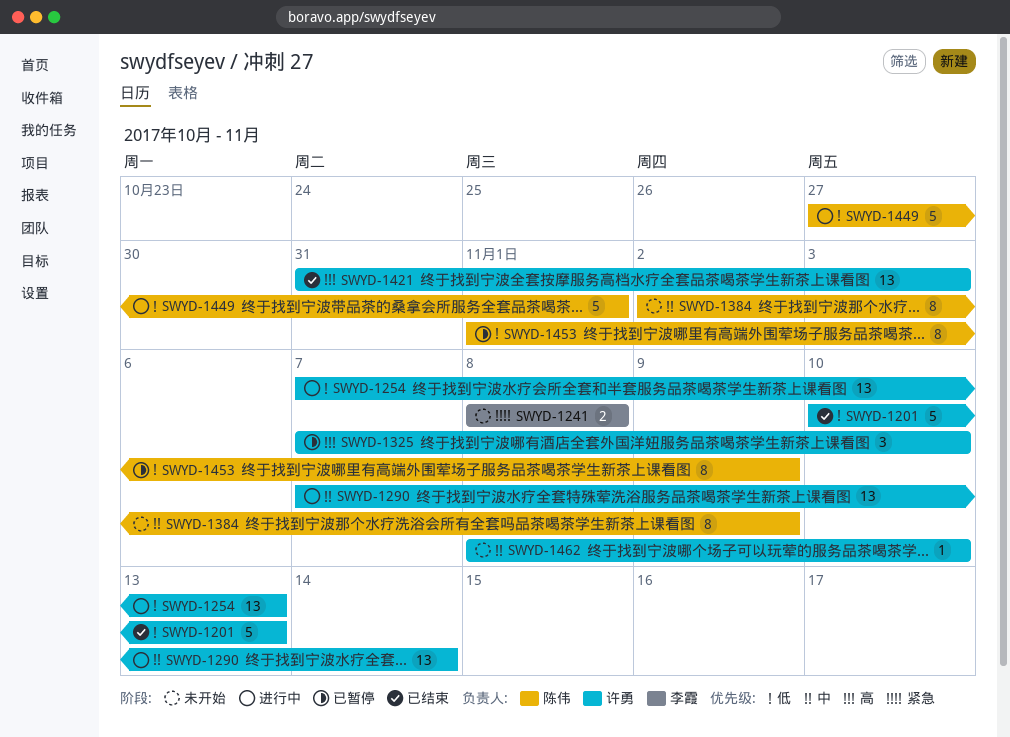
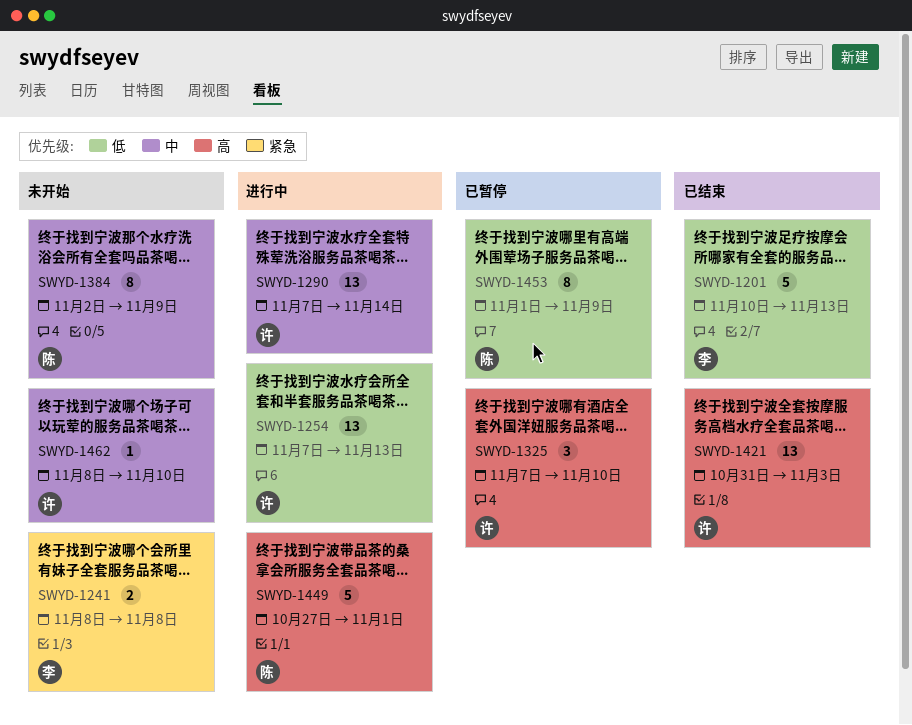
SWYD-1201, owner: 许勇 -> 李霞
SWYD-1449, priority: 低 -> 高

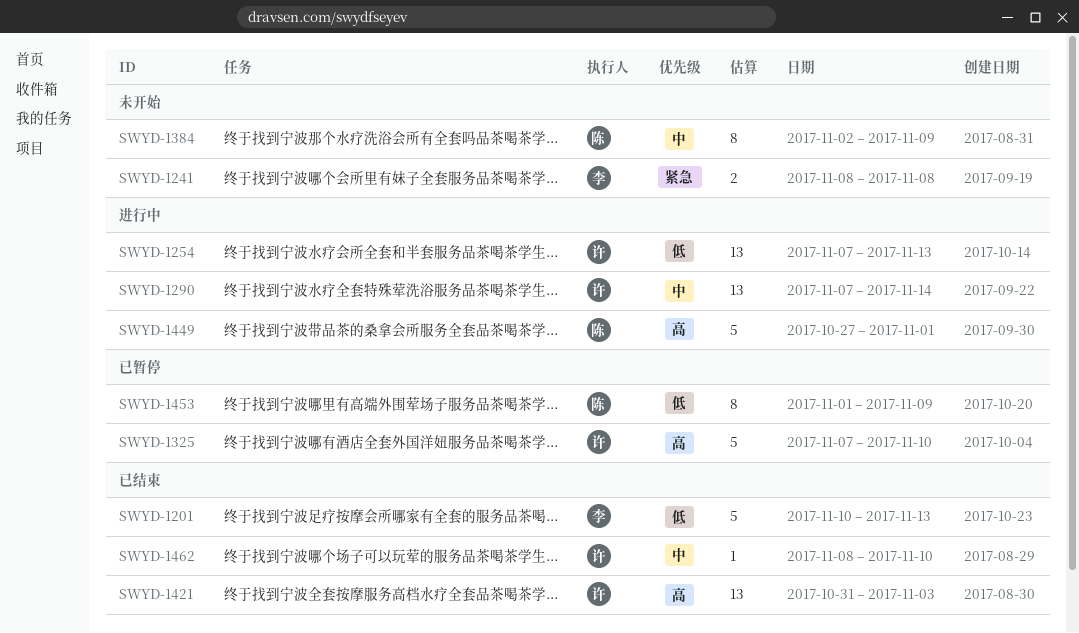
SWYD-1325, estimate: 3 -> 5
SWYD-1462, status: 未开始 -> 已结束

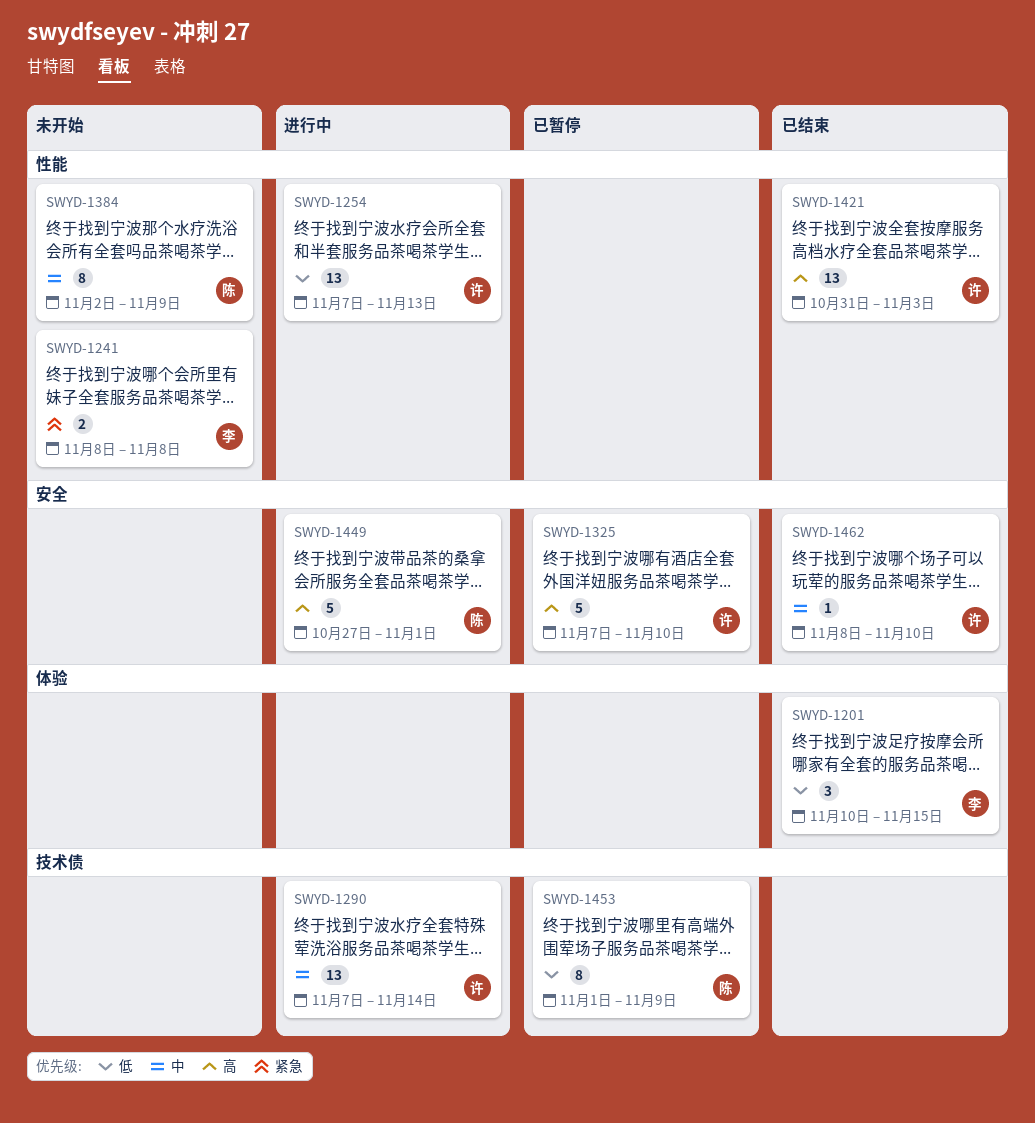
SWYD-1201, estimate: 5 -> 3
SWYD-1201, due: Nov 13 -> Nov 15

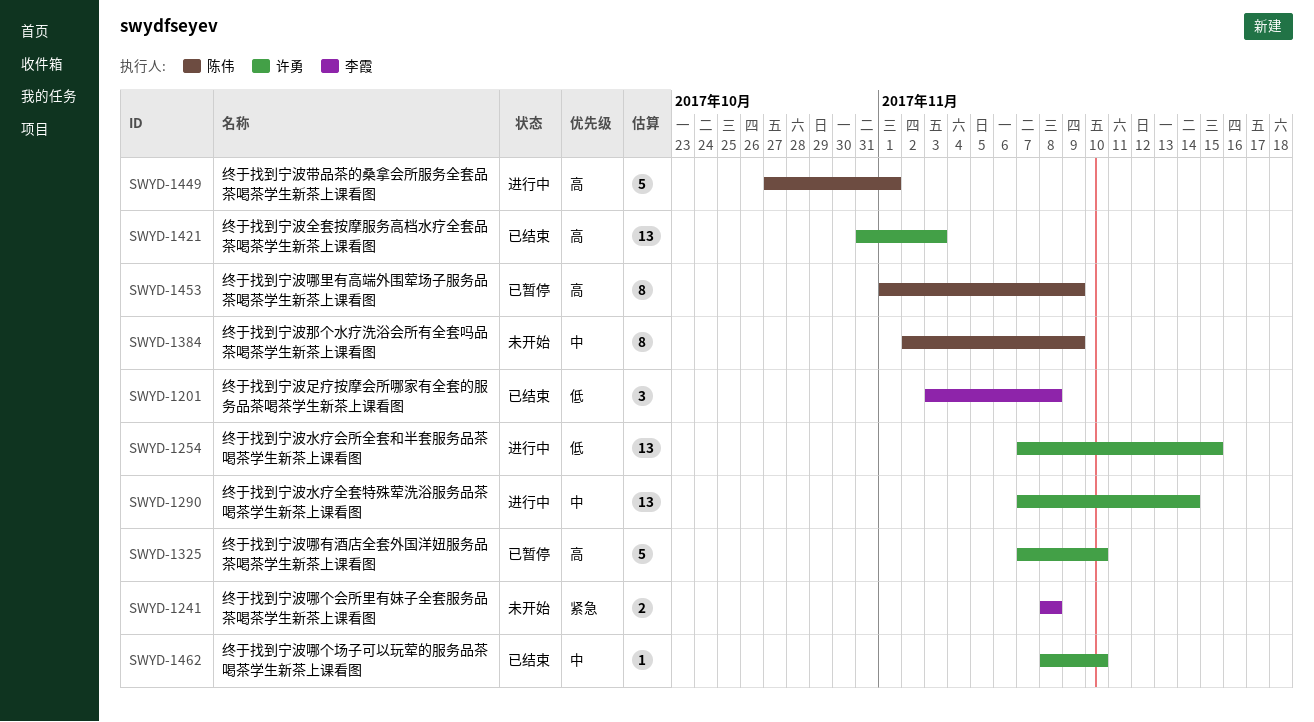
SWYD-1201, start: Nov 10 -> Nov 3
SWYD-1201, due: Nov 15 -> Nov 8
SWYD-1254, due: Nov 13 -> Nov 15
SWYD-1453, priority: 低 -> 高

